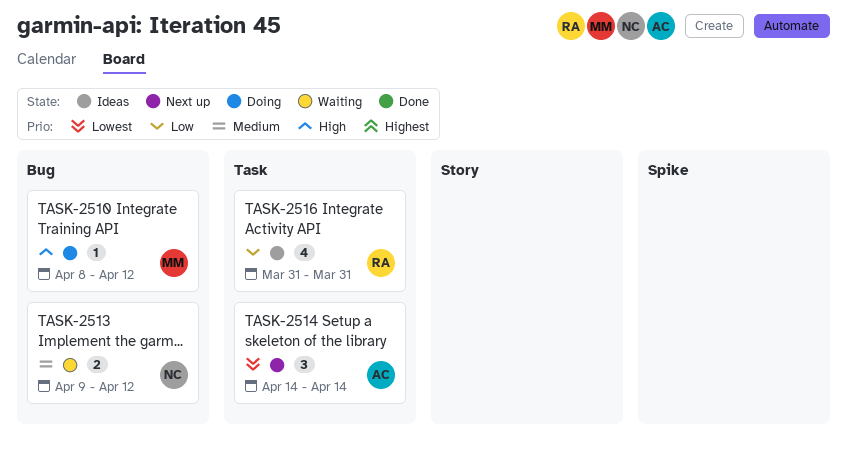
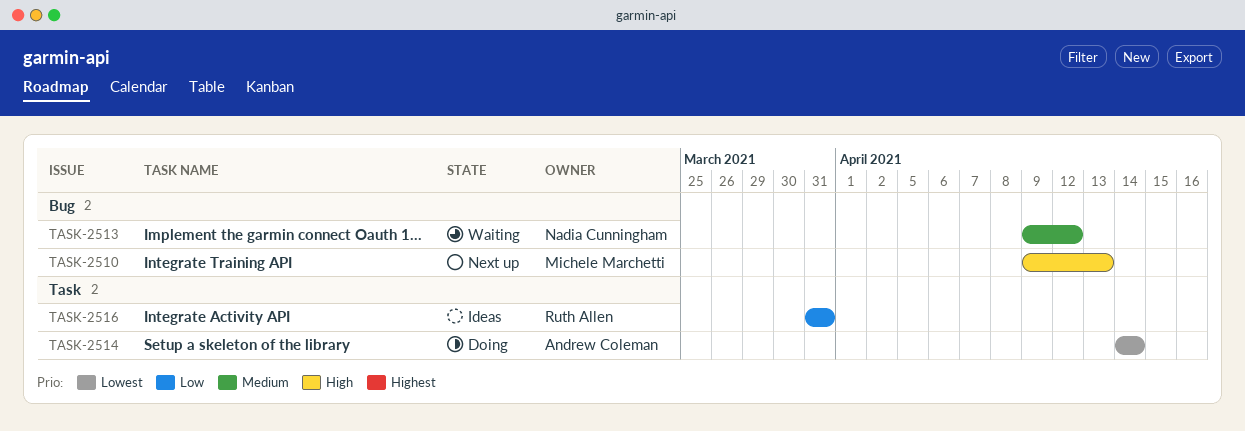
TASK-2510, status: Doing -> Next up
TASK-2510, start: Apr 8 -> Apr 9
TASK-2510, due: Apr 12 -> Apr 13
TASK-2514, status: Next up -> Doing

